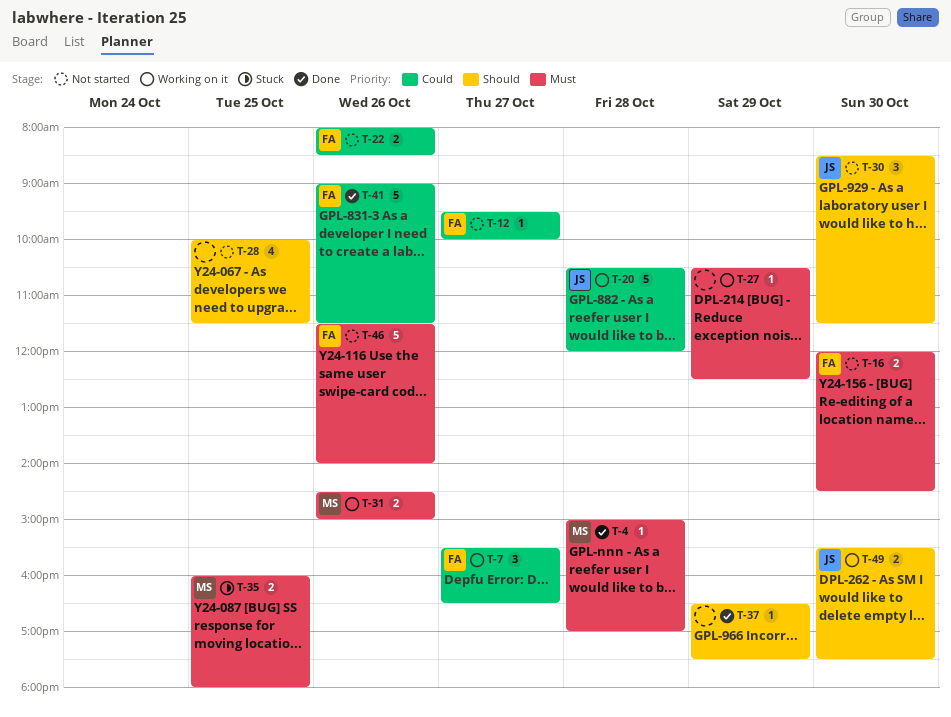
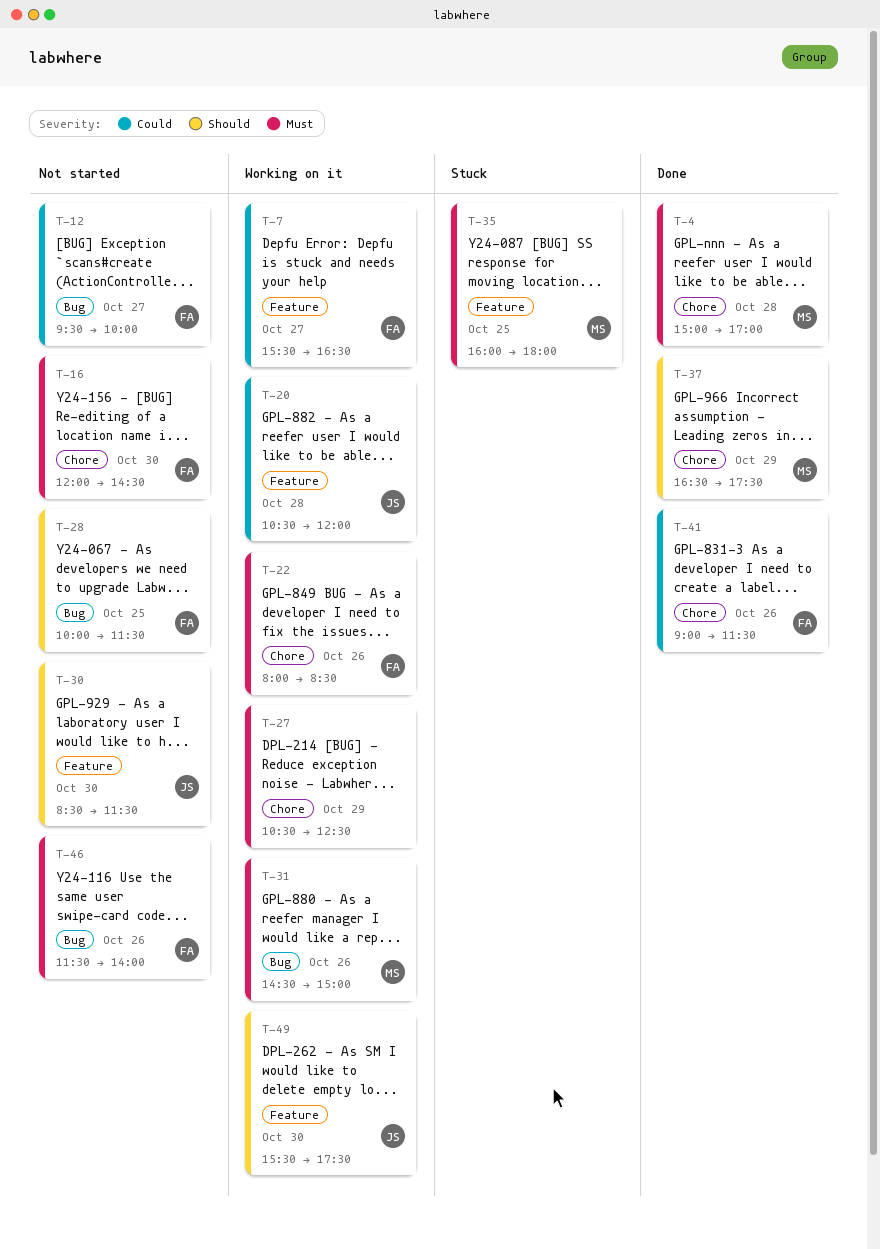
T-22, status: Not started -> Working on it
T-22, priority: Could -> Must
T-28, owner: none -> FA
T-37, owner: none -> MS

